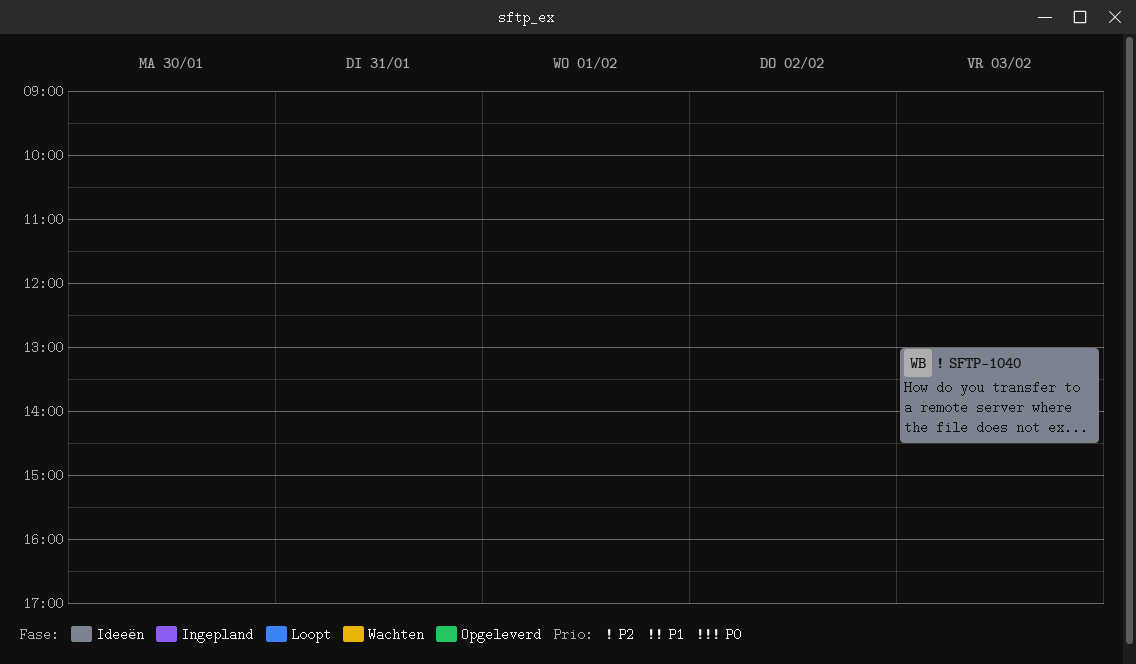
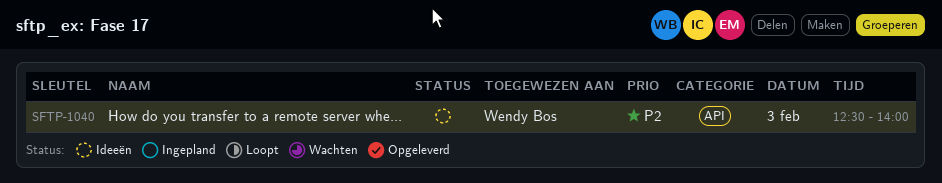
SFTP-1040, begins: 13:00 -> 12:30
SFTP-1040, ends: 14:30 -> 14:00

